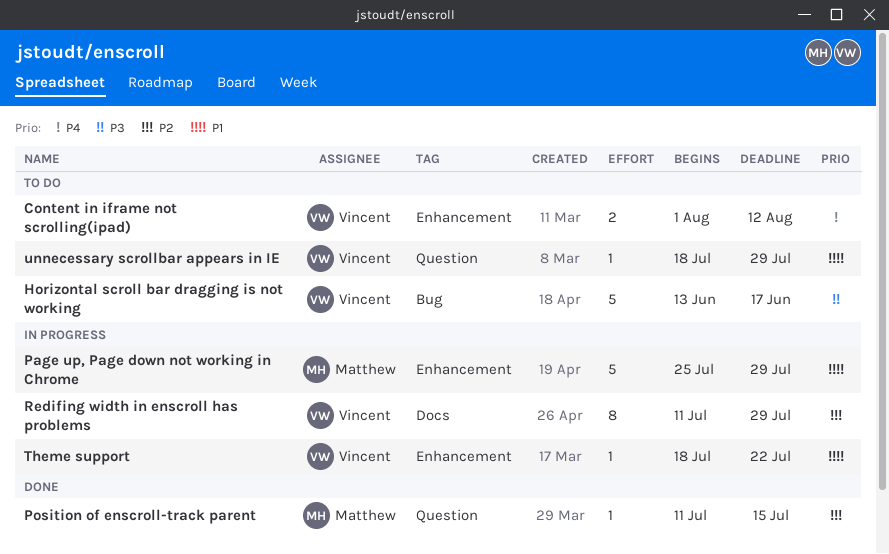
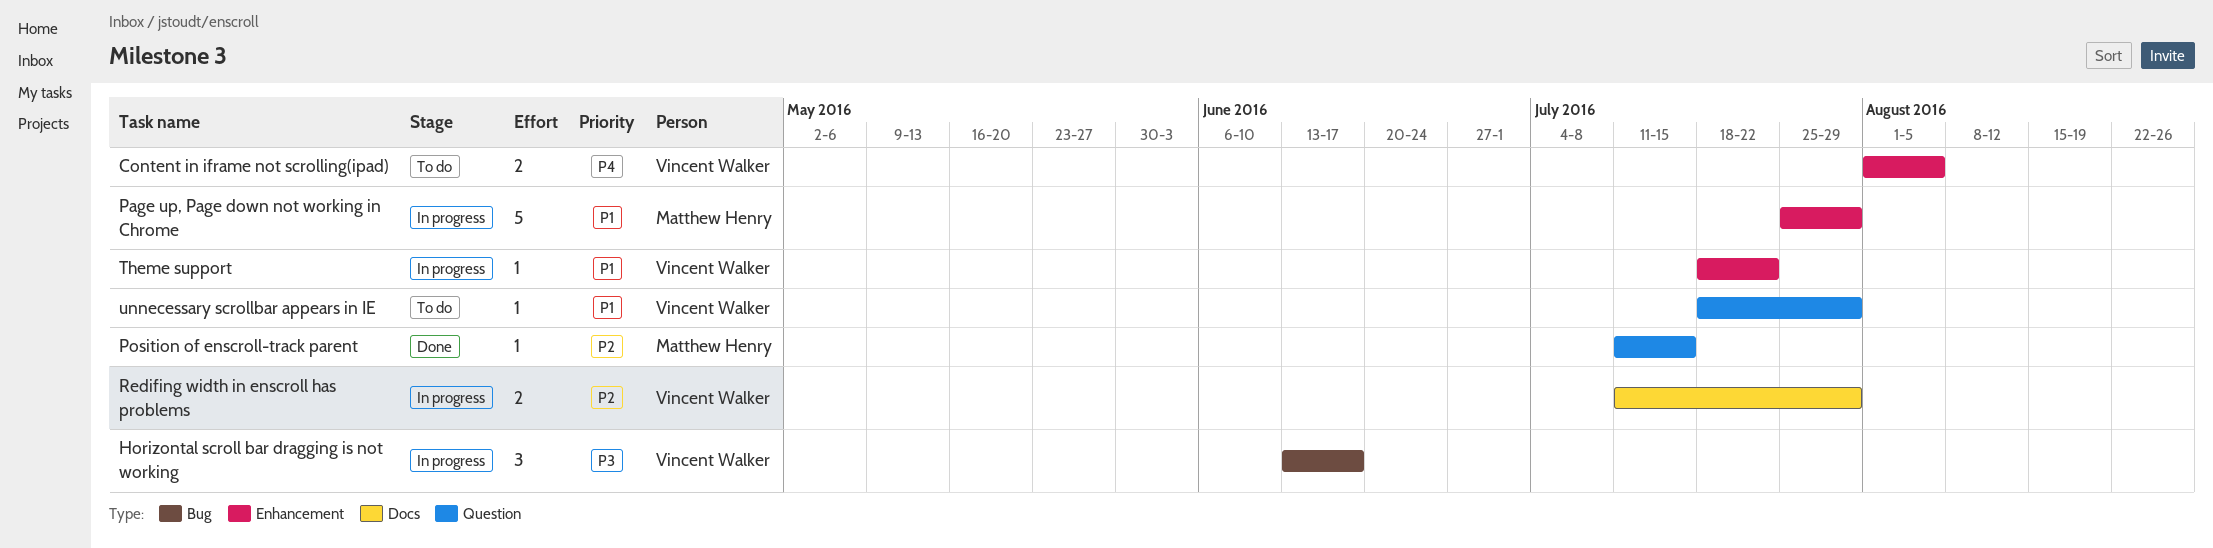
Content in iframe not scrolling(ipad), due: Aug 12 -> Aug 5
Horizontal scroll bar dragging is not working, status: To do -> In progress
Horizontal scroll bar dragging is not working, estimate: 5 -> 3
Redifing width in enscroll has problems, estimate: 8 -> 2

